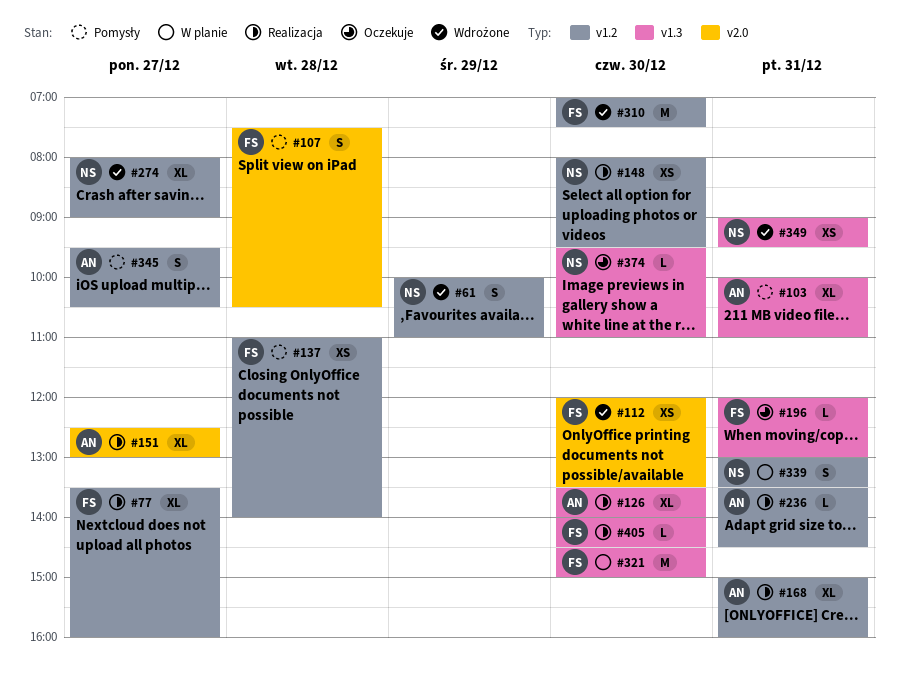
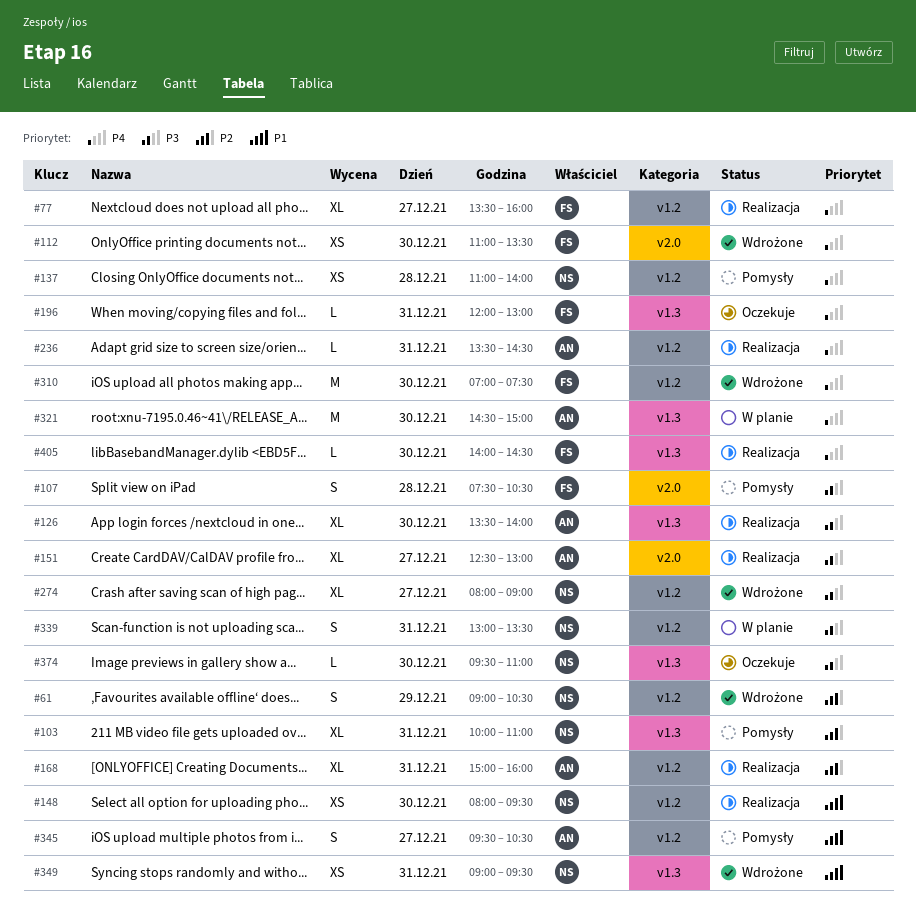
#61, begins: 10:00 -> 09:00
#61, ends: 11:00 -> 10:30
#103, owner: AN -> NS
#112, begins: 12:00 -> 11:00
#137, owner: FS -> NS
#321, owner: FS -> AN

